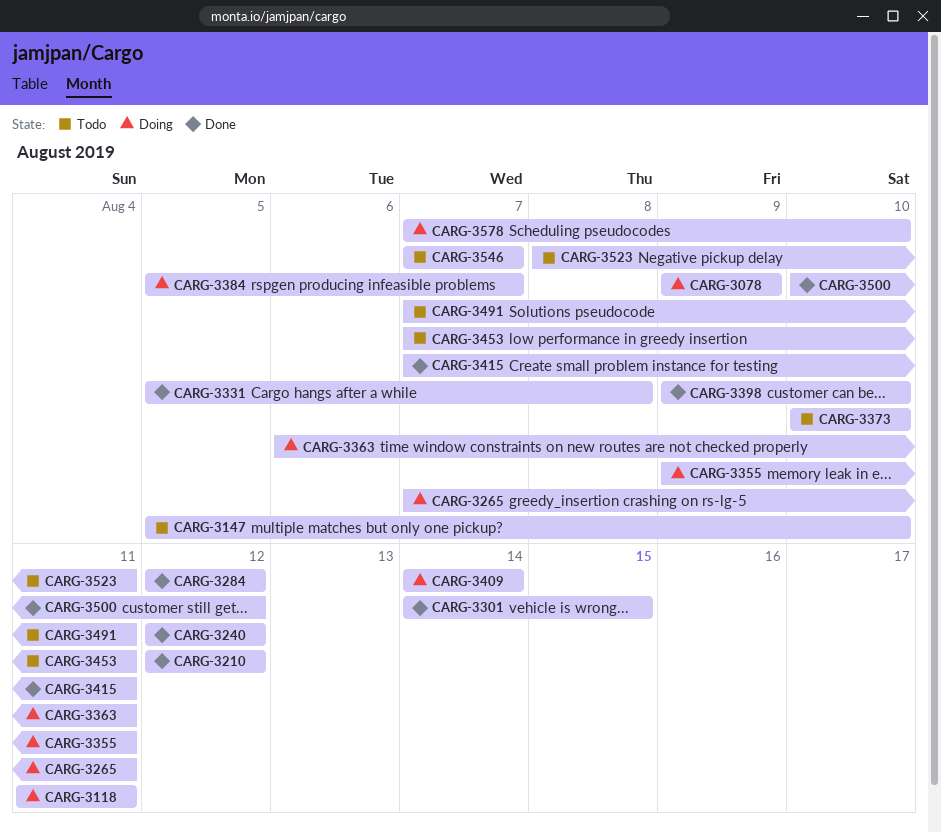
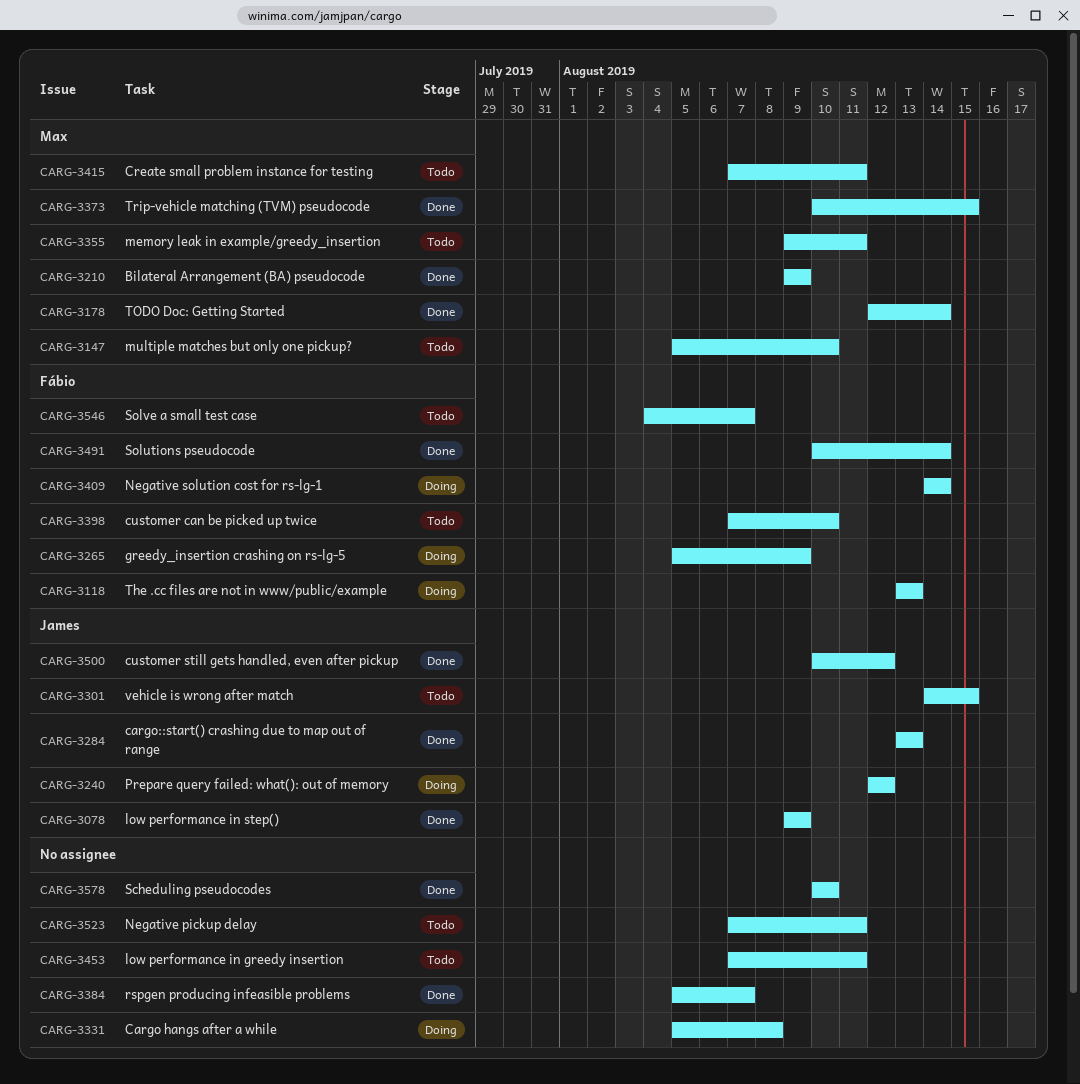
CARG-3078, status: Doing -> Done
CARG-3118, start: Aug 11 -> Aug 13
CARG-3118, due: Aug 11 -> Aug 13
CARG-3178: none -> present
CARG-3210, start: Aug 12 -> Aug 9
CARG-3210, due: Aug 12 -> Aug 9
CARG-3240, status: Done -> Doing
CARG-3265, start: Aug 7 -> Aug 5
CARG-3265, due: Aug 11 -> Aug 9
CARG-3284, start: Aug 12 -> Aug 13
CARG-3284, due: Aug 12 -> Aug 13
CARG-3301, status: Done -> Todo
CARG-3331, status: Done -> Doing
CARG-3355, status: Doing -> Todo
CARG-3363: present -> none
CARG-3373, status: Todo -> Done
CARG-3373, due: Aug 10 -> Aug 15
CARG-3384, status: Doing -> Done
CARG-3398, status: Done -> Todo
CARG-3398, start: Aug 9 -> Aug 7
CARG-3415, status: Done -> Todo
CARG-3491, status: Todo -> Done
CARG-3491, start: Aug 7 -> Aug 10
CARG-3491, due: Aug 11 -> Aug 14
CARG-3523, start: Aug 8 -> Aug 7
CARG-3546, start: Aug 7 -> Aug 4
CARG-3578, status: Doing -> Done
CARG-3578, start: Aug 7 -> Aug 10

